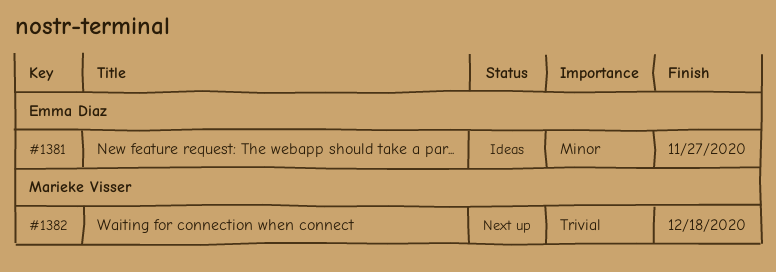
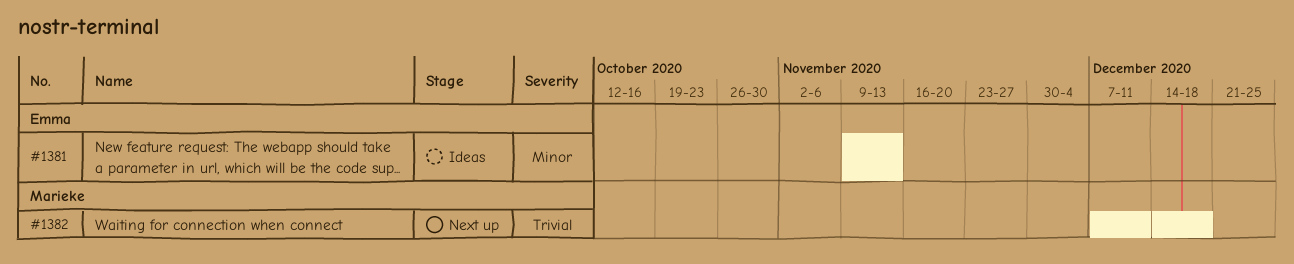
#1381, due: Nov 27 -> Nov 13

